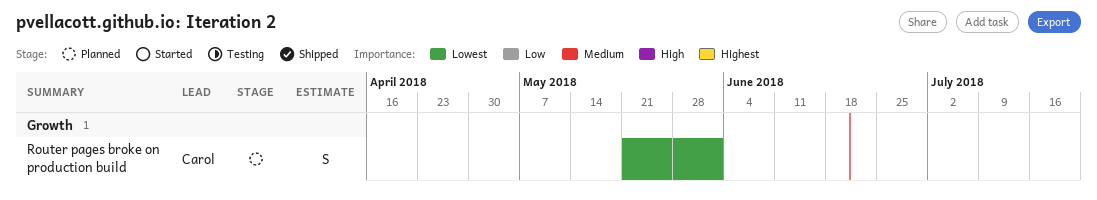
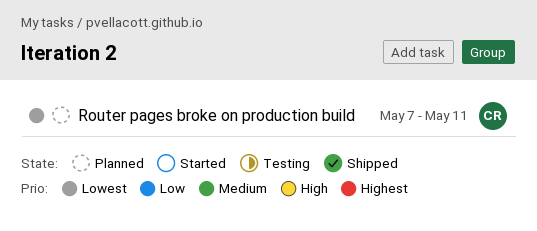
Router pages broke on production build, start: May 21 -> May 7
Router pages broke on production build, due: Jun 1 -> May 11

